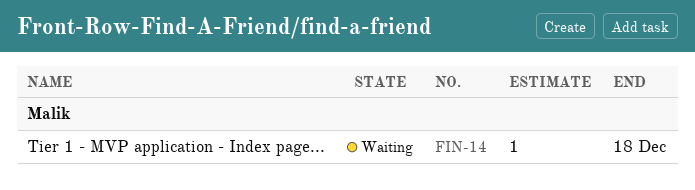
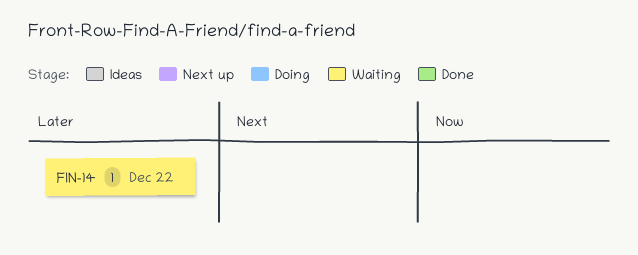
FIN-14, due: Dec 18 -> Dec 22

